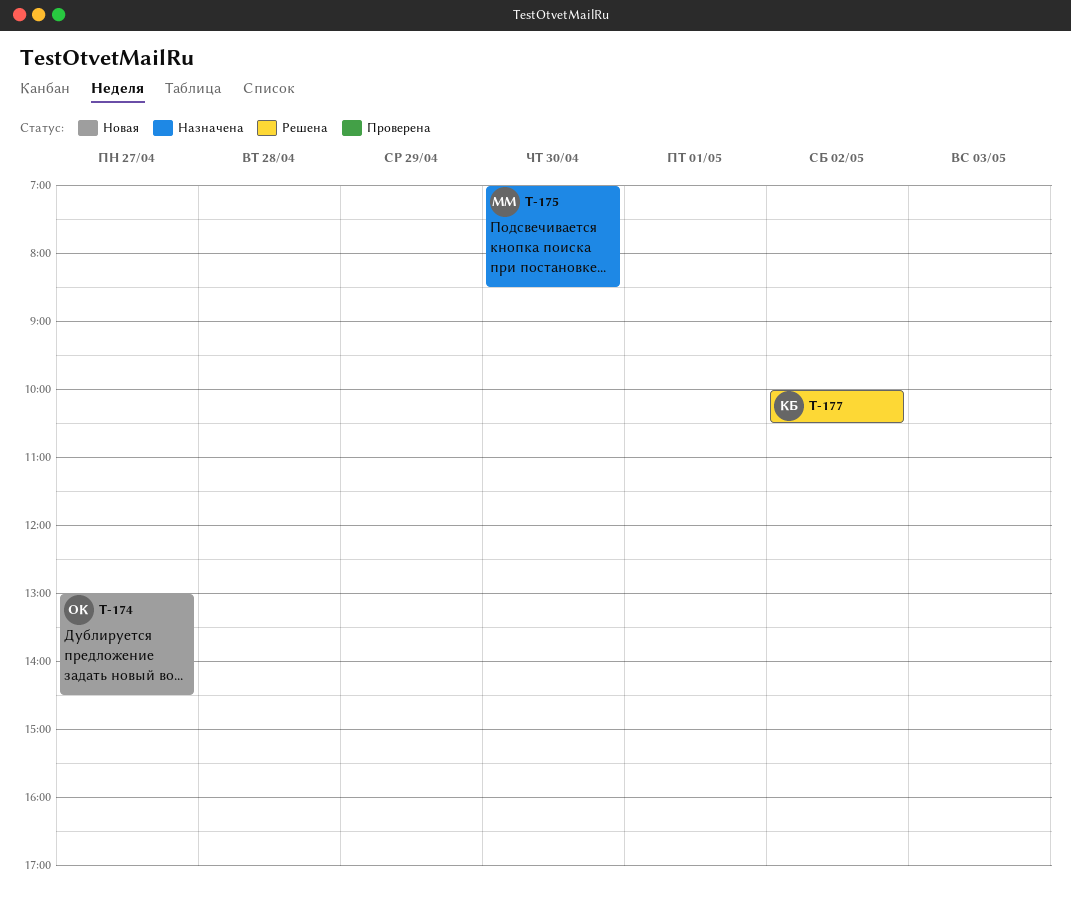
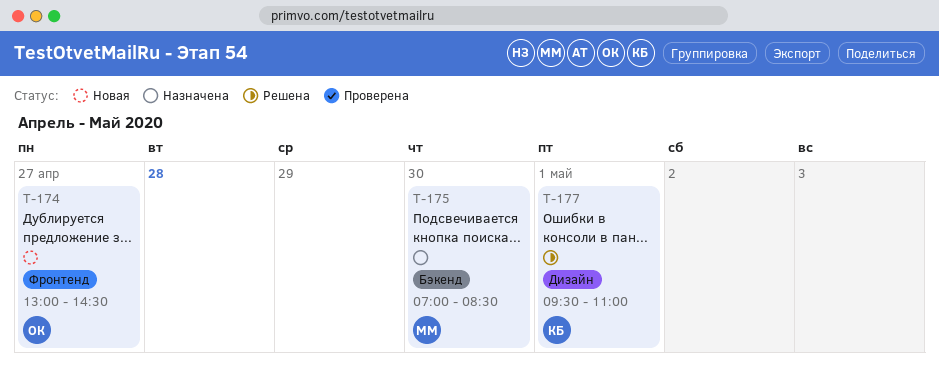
T-177, day: May 2 -> May 1
T-177, begins: 10:00 -> 09:30
T-177, ends: 10:30 -> 11:00

